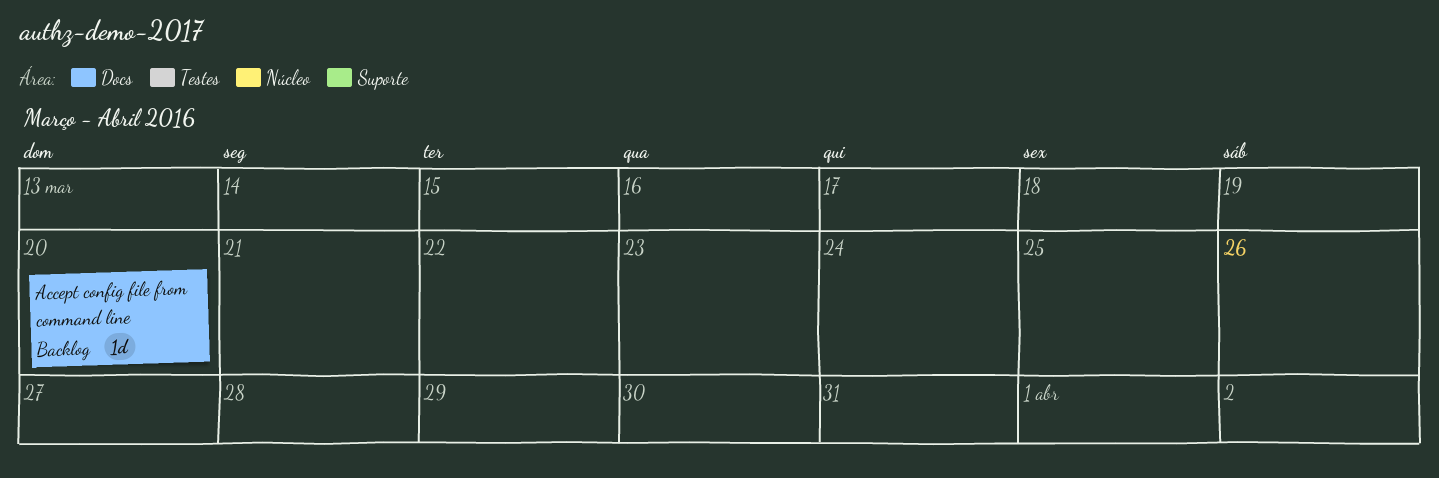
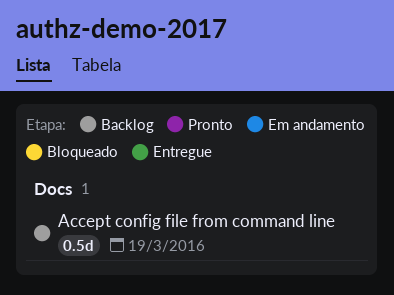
Accept config file from command line, estimate: 1d -> 0.5d
Accept config file from command line, due: Mar 20 -> Mar 19

